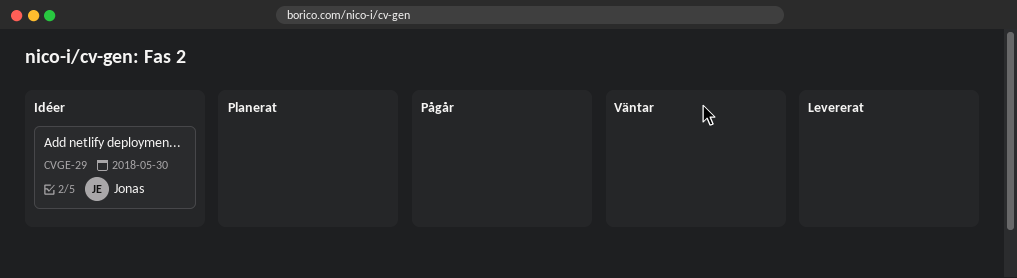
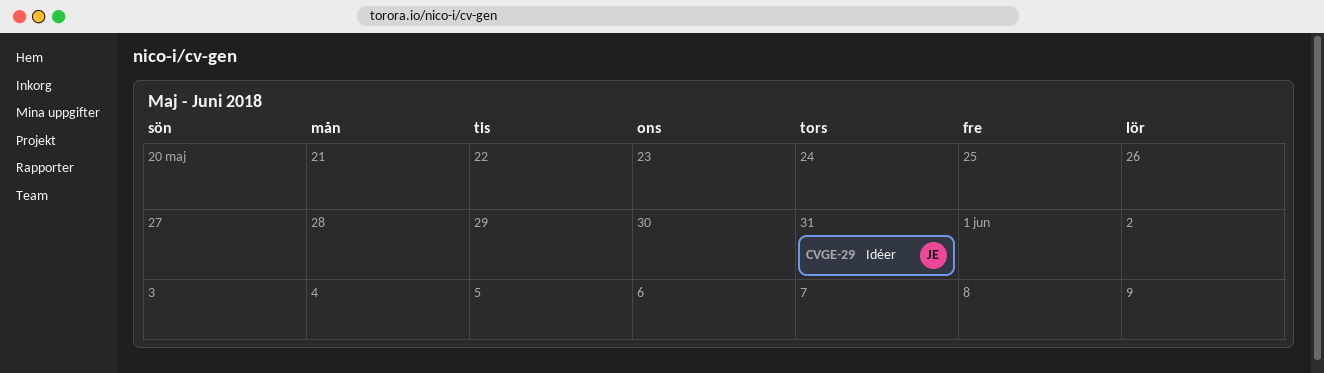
CVGE-29, due: May 30 -> May 31

